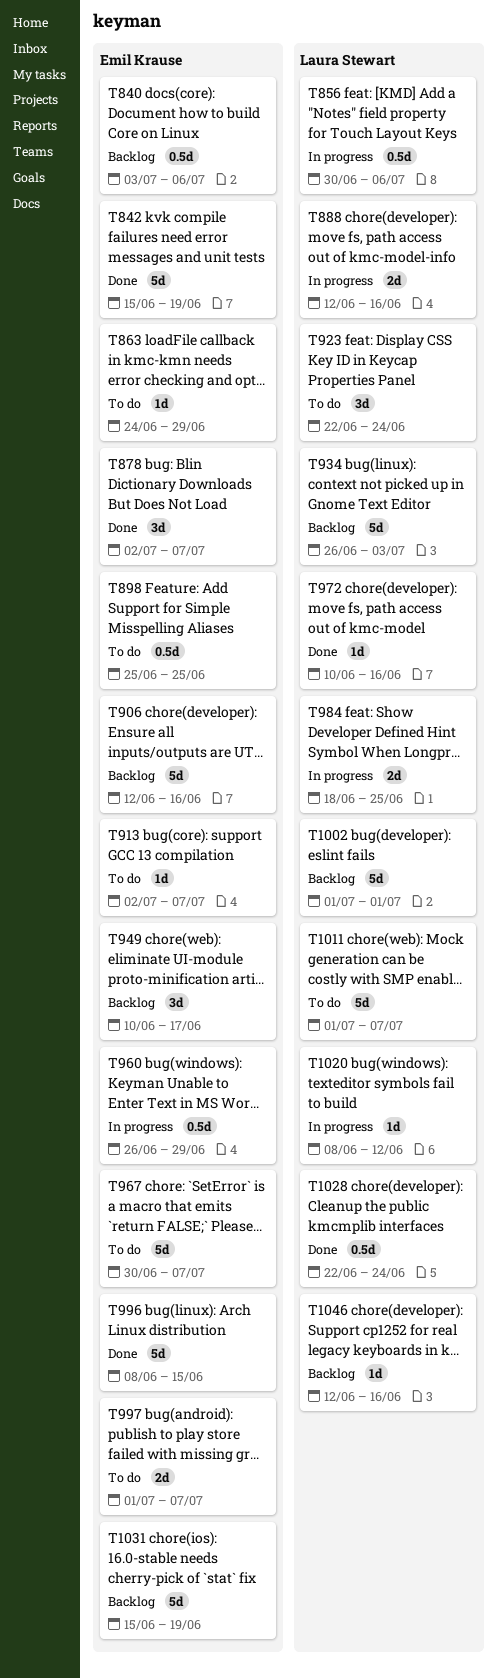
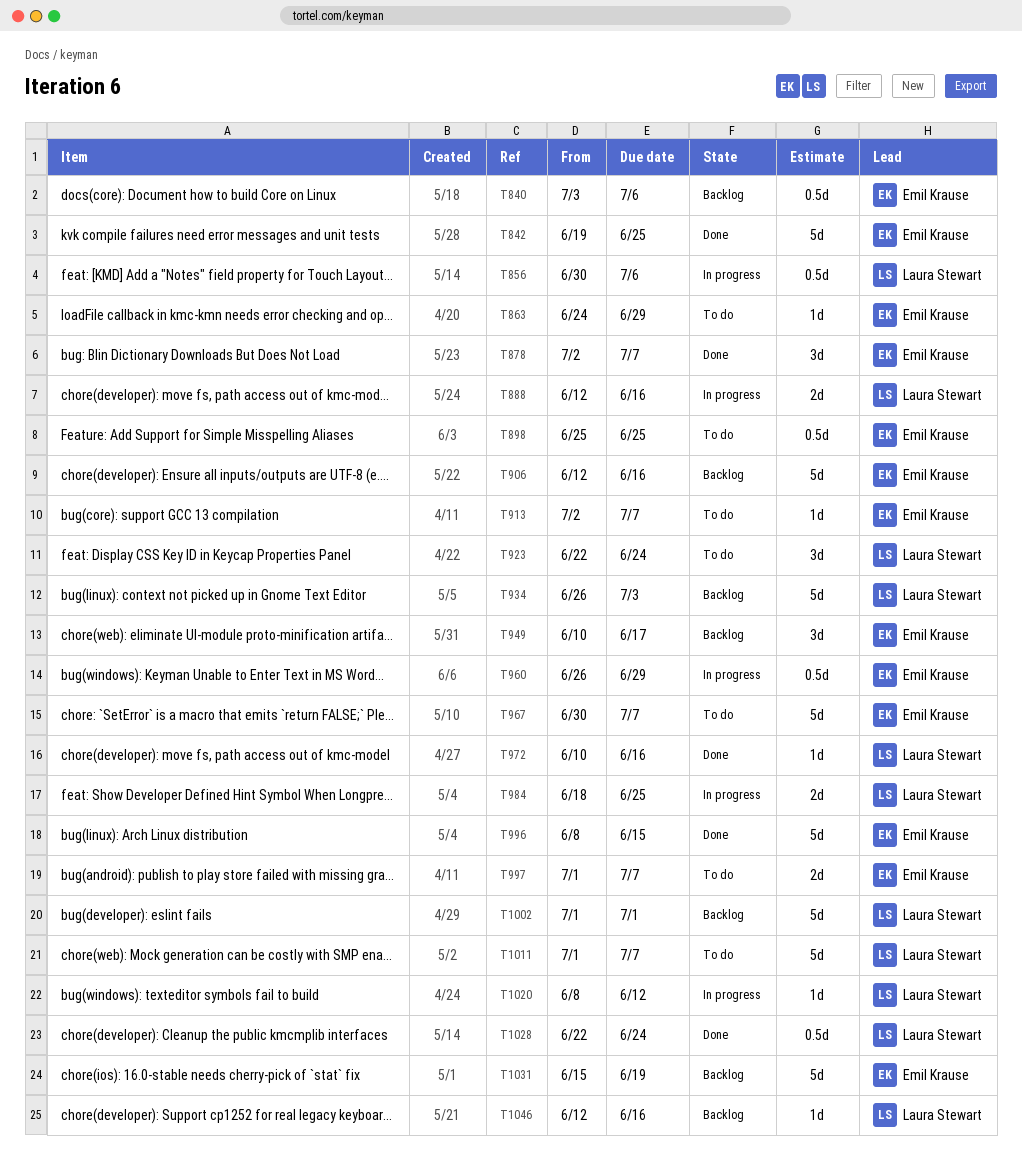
T842, start: Jun 15 -> Jun 19
T842, due: Jun 19 -> Jun 25

